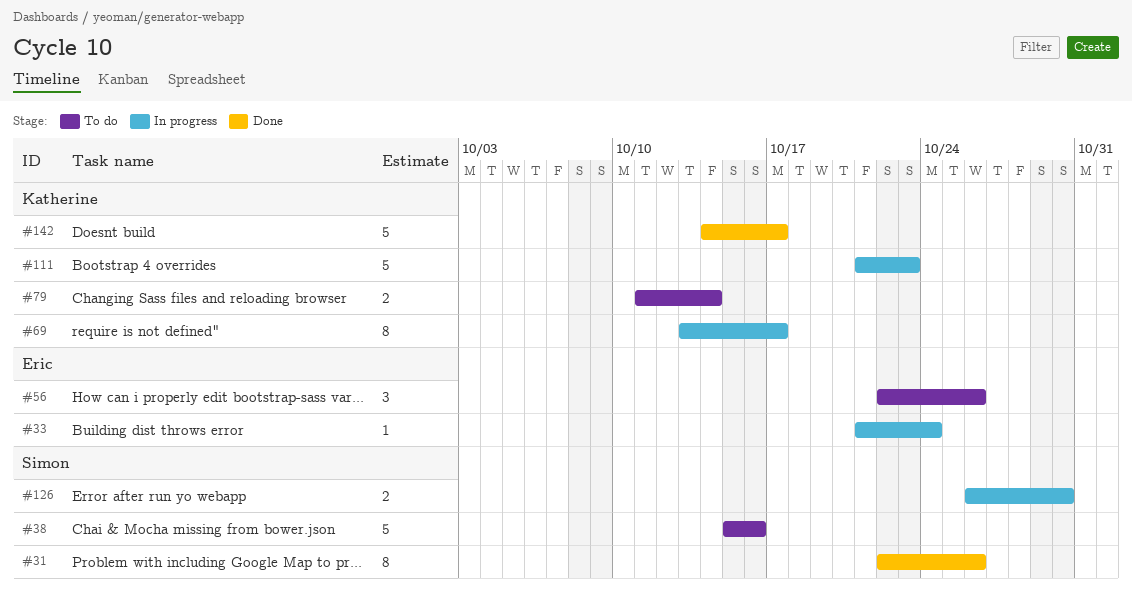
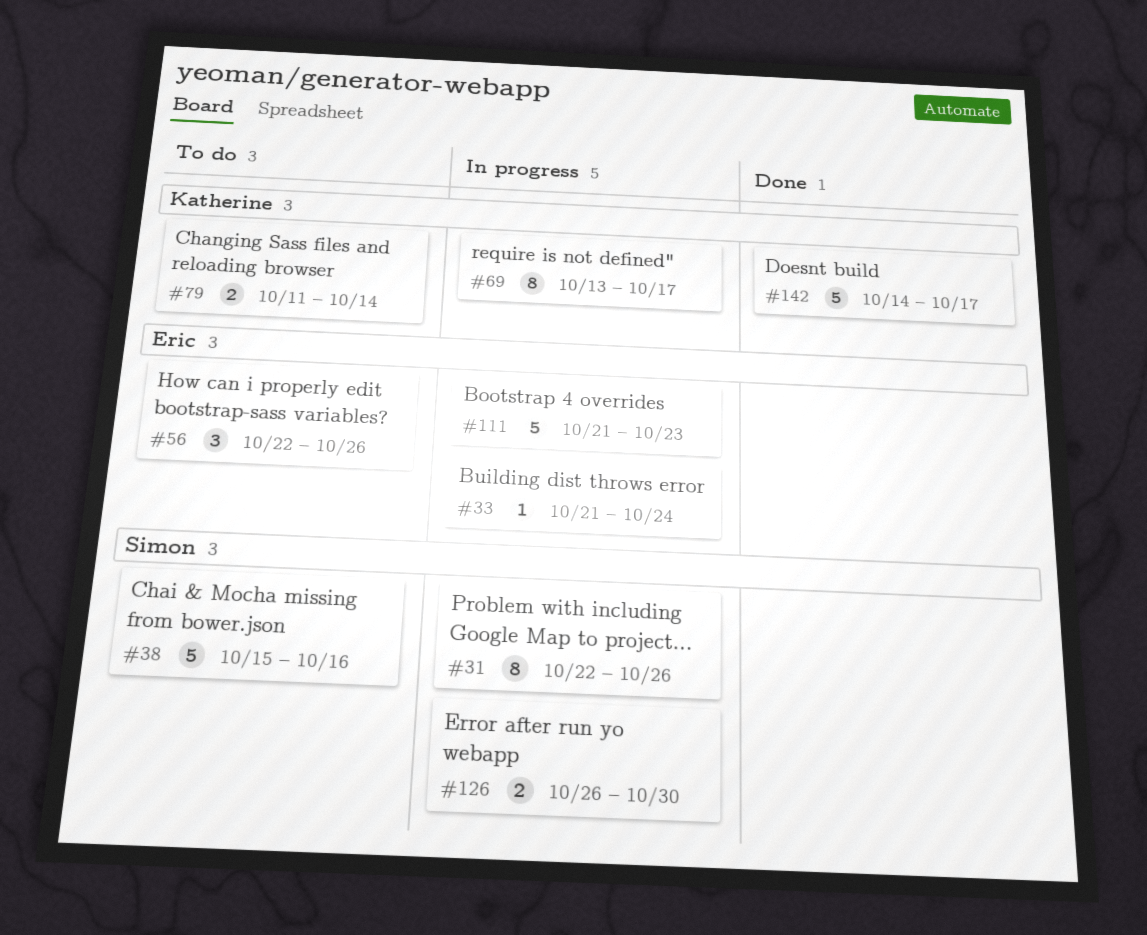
#31, status: Done -> In progress
#111, owner: Katherine -> Eric

